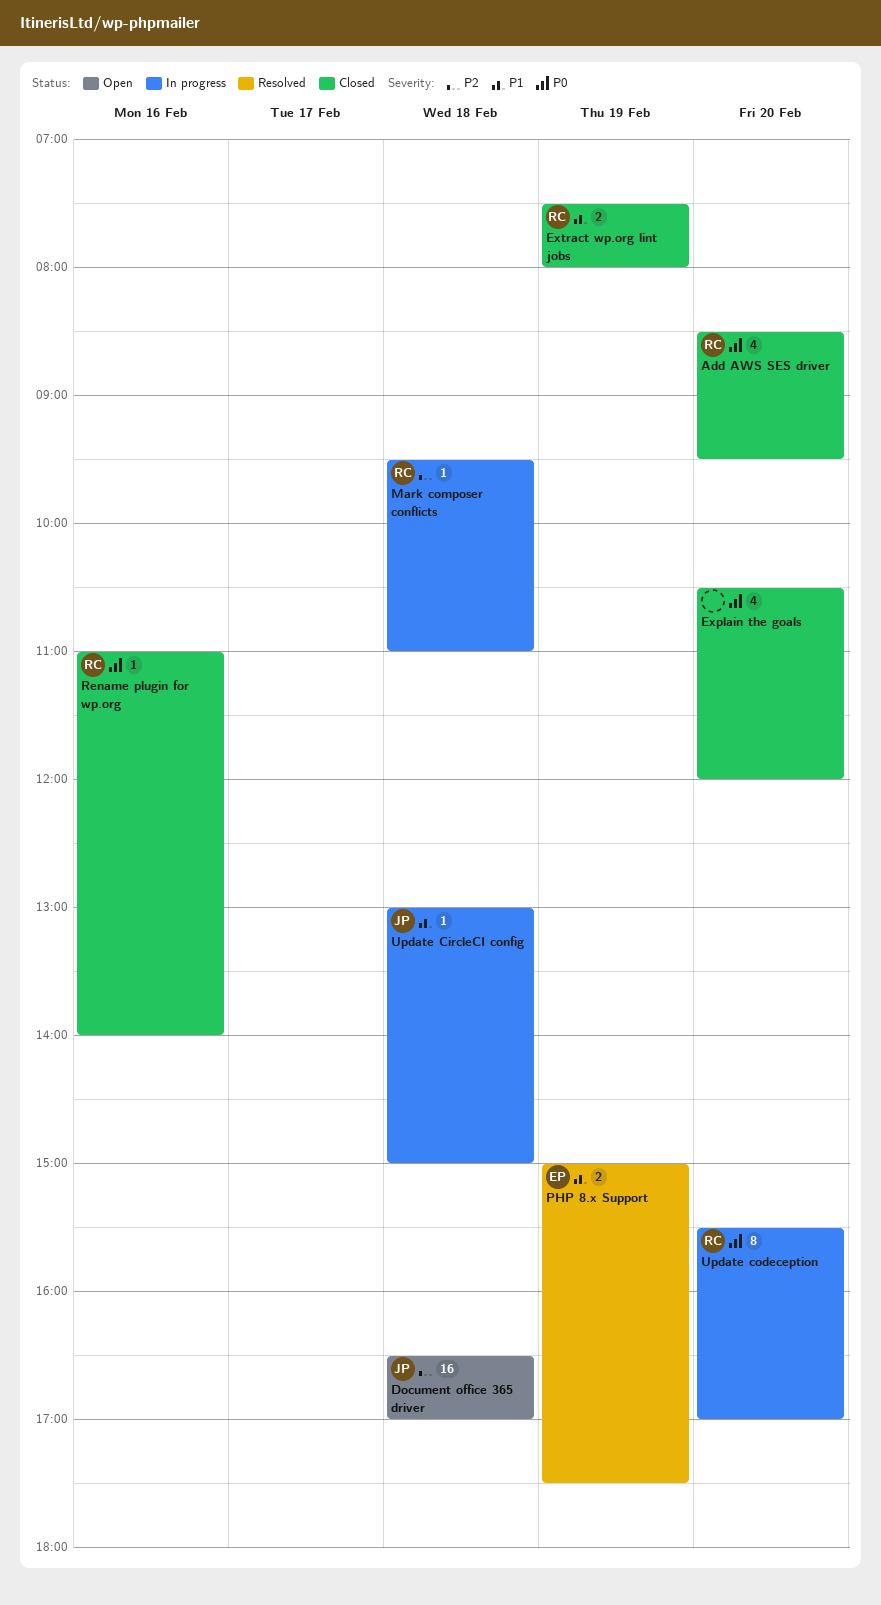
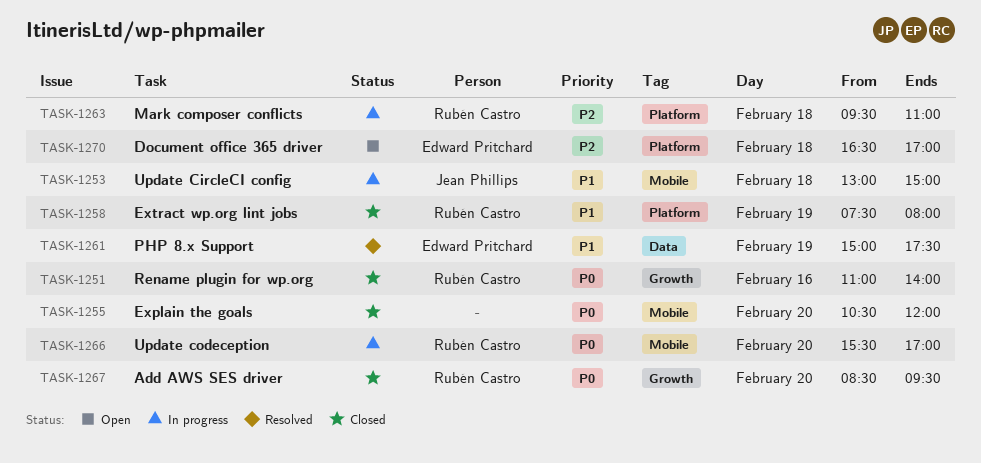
Document office 365 driver, owner: Jean Phillips -> Edward Pritchard

